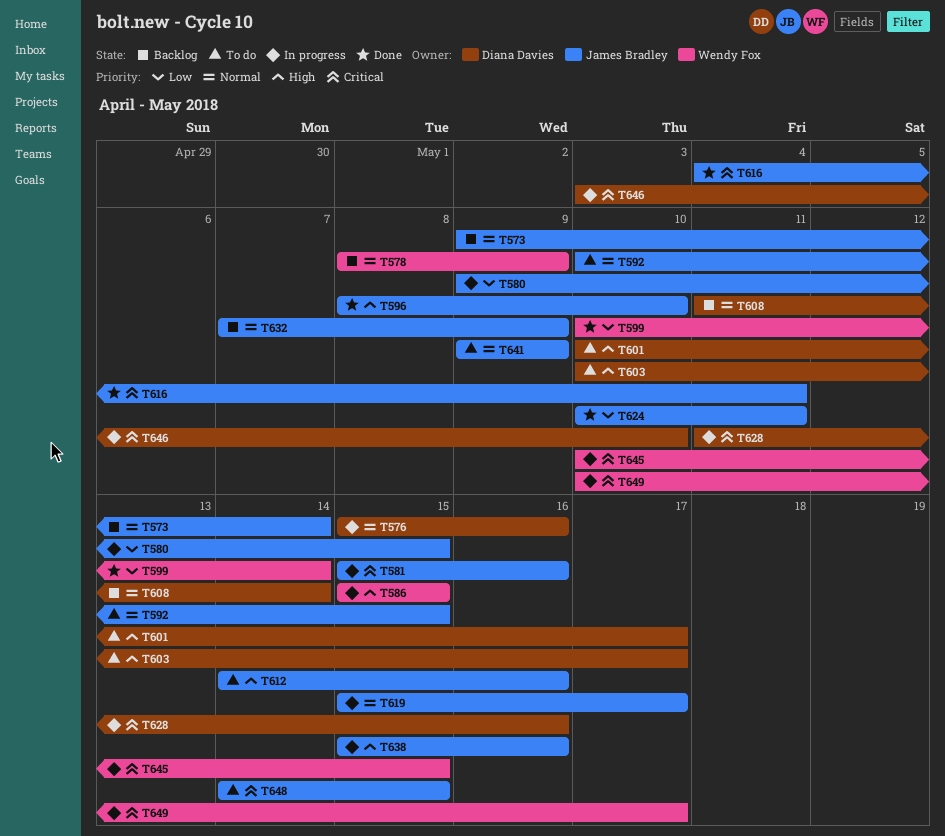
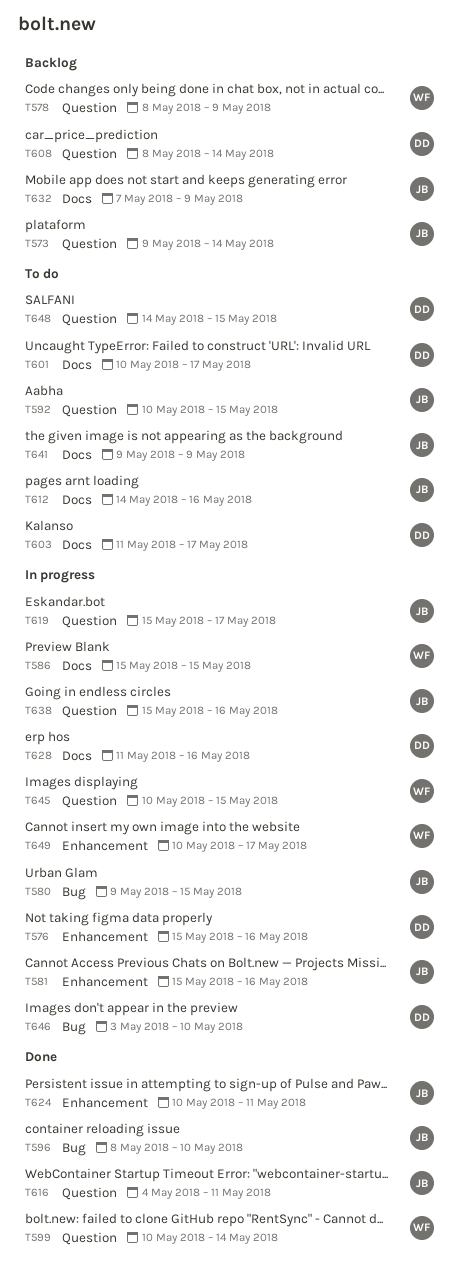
T603, start: May 10 -> May 11
T608, start: May 11 -> May 8
T648, owner: James Bradley -> Diana Davies

